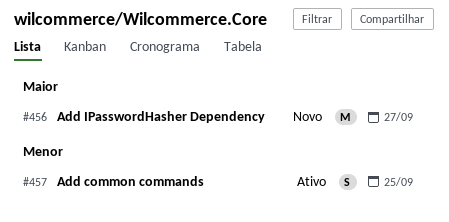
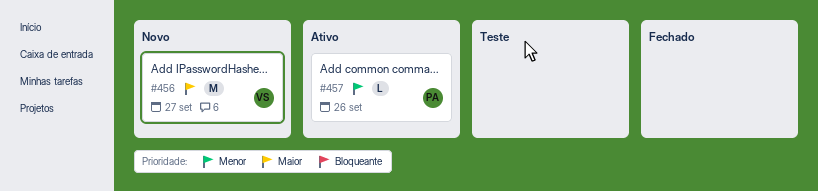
#457, estimate: S -> L
#457, due: Sep 25 -> Sep 26

